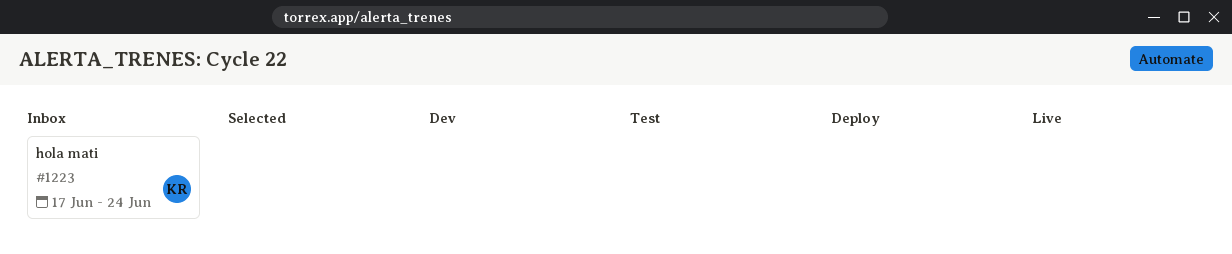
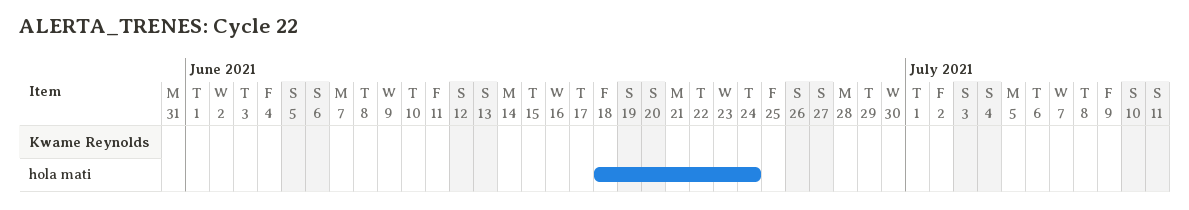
hola mati, start: Jun 17 -> Jun 18

